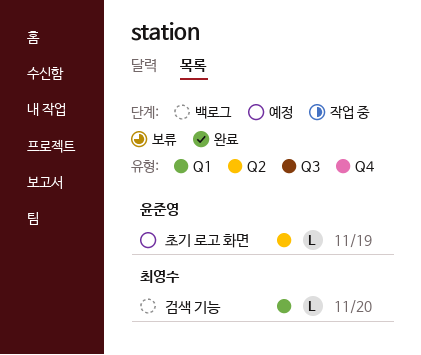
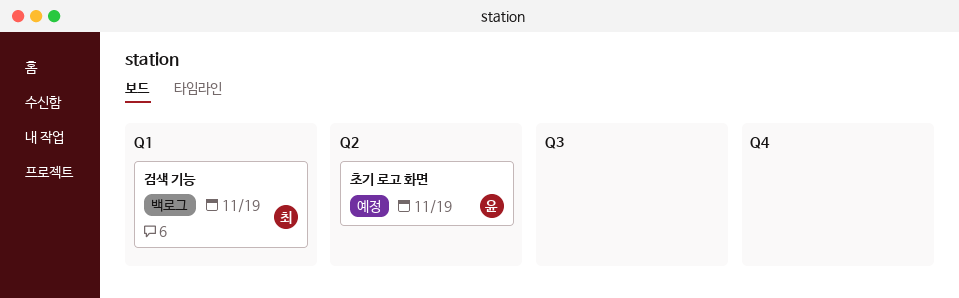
검색 기능, due: Nov 20 -> Nov 19

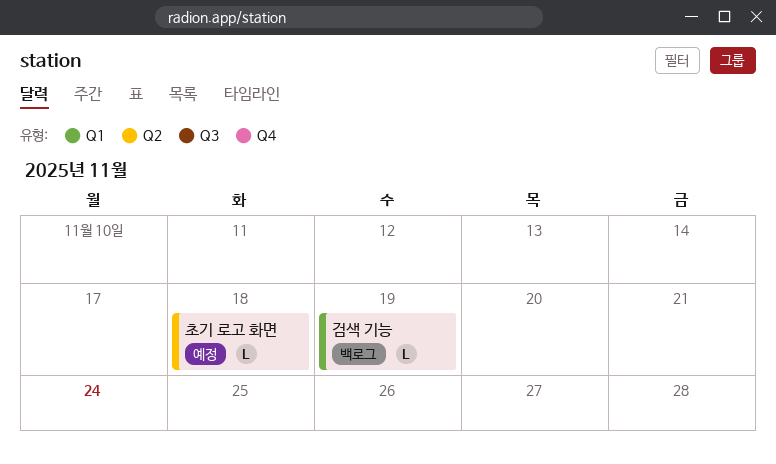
초기 로고 화면, due: Nov 19 -> Nov 18

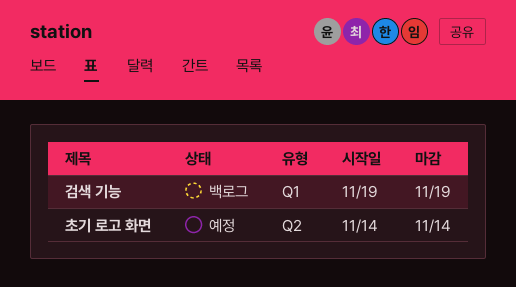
초기 로고 화면, due: Nov 18 -> Nov 14

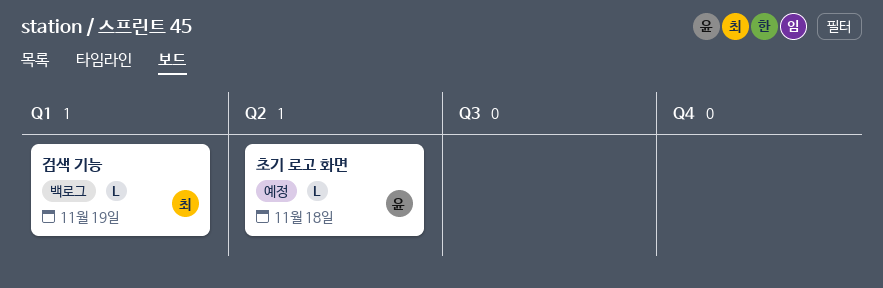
초기 로고 화면, due: Nov 14 -> Nov 18

